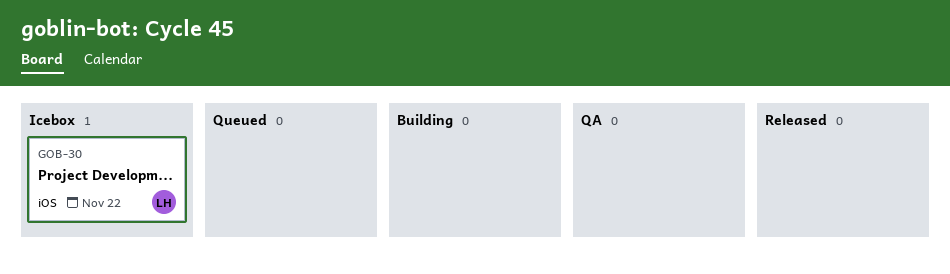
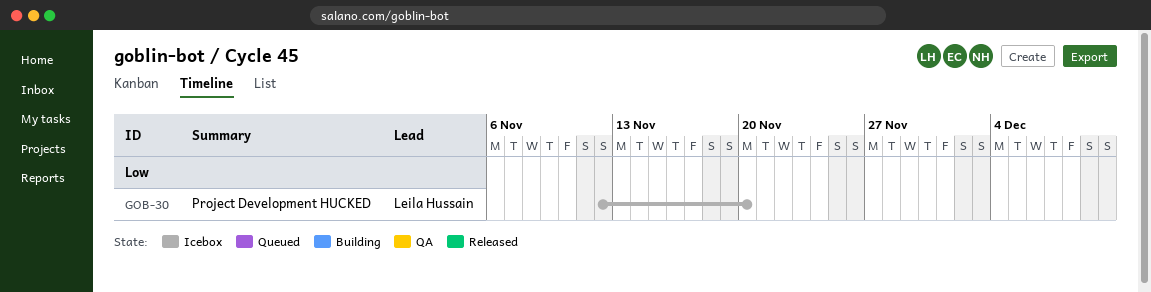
GOB-30, due: Nov 22 -> Nov 20

